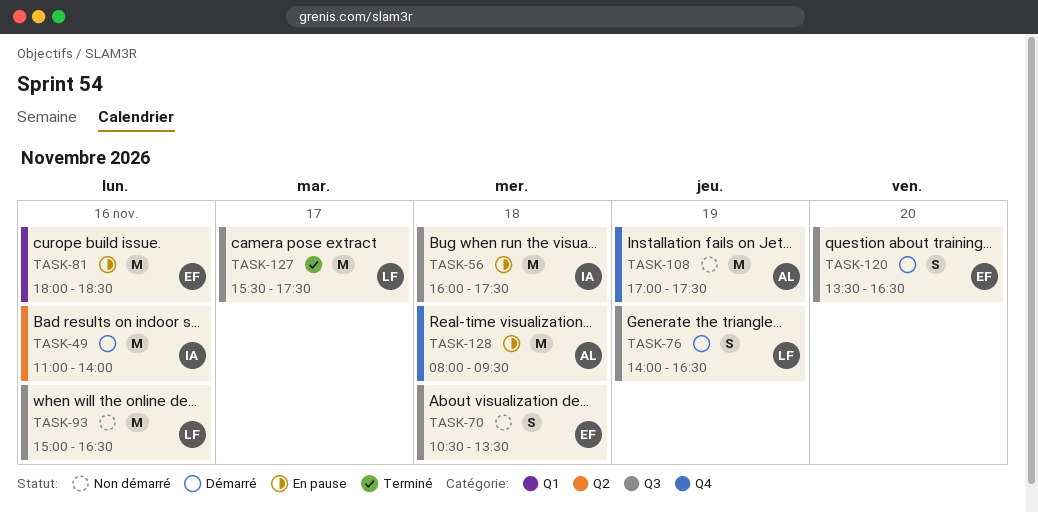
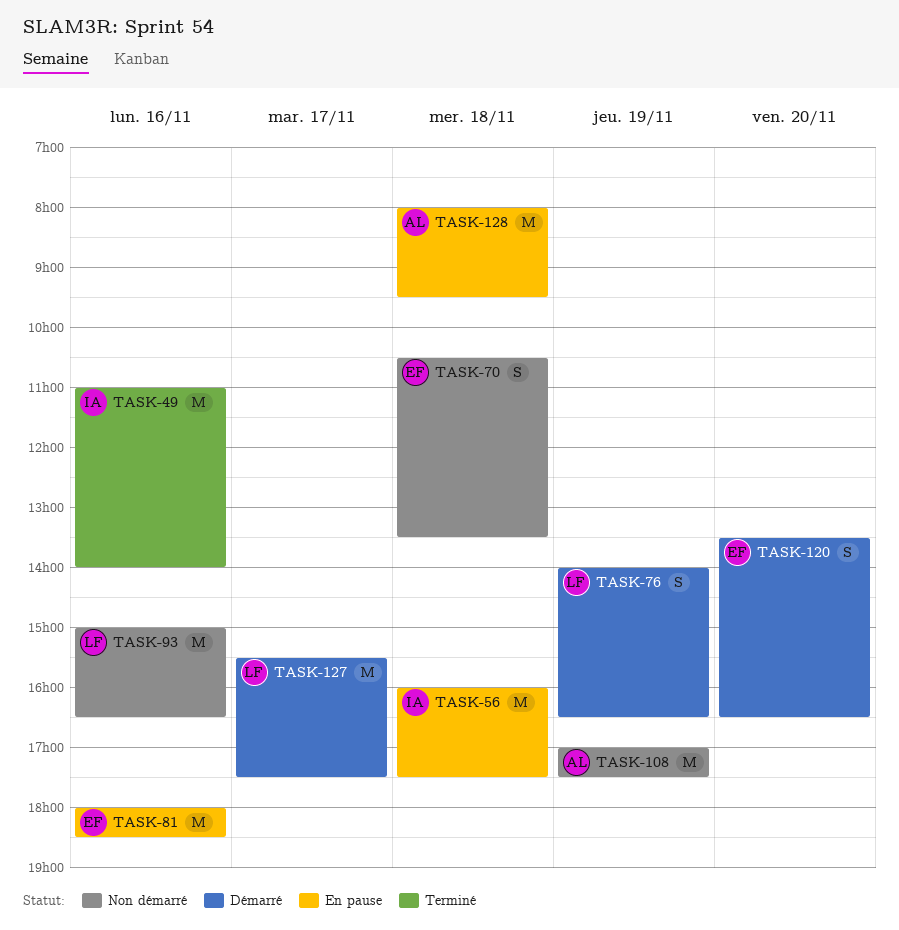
TASK-49, status: Démarré -> Terminé
TASK-127, status: Terminé -> Démarré

